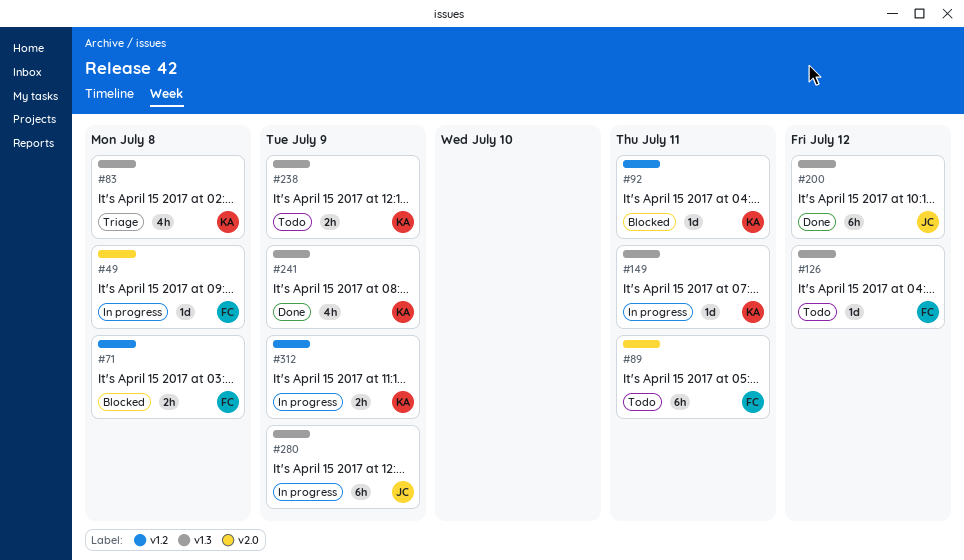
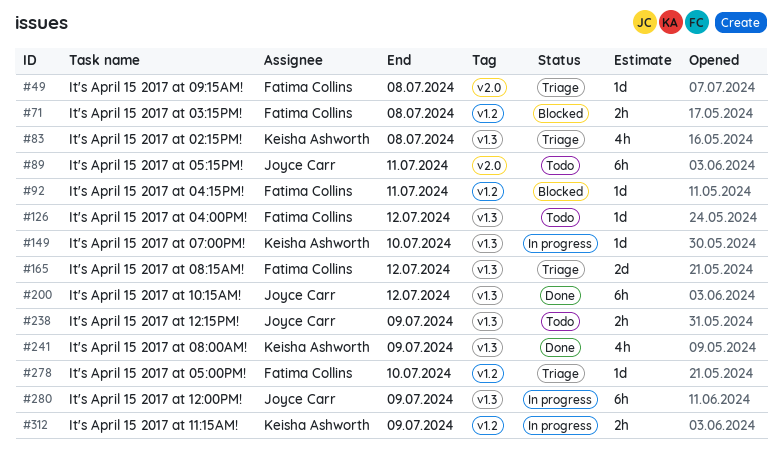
#49, status: In progress -> Triage
#89, owner: Fatima Collins -> Joyce Carr
#92, owner: Keisha Ashworth -> Fatima Collins
#149, due: Jul 11 -> Jul 10
#165: none -> present
#238, owner: Keisha Ashworth -> Joyce Carr
#278: none -> present

